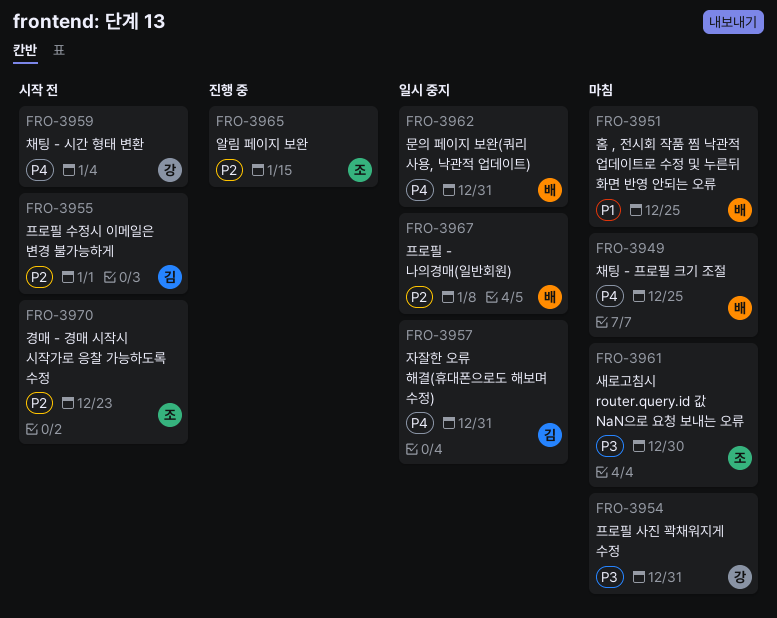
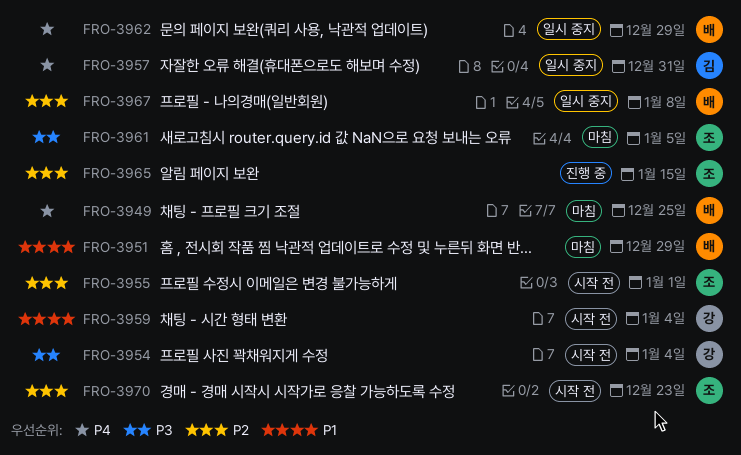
FRO-3951, due: Dec 25 -> Dec 29
FRO-3954, status: 마침 -> 시작 전
FRO-3954, due: Dec 31 -> Jan 4
FRO-3955, owner: 김 -> 조
FRO-3959, priority: P4 -> P1
FRO-3961, due: Dec 30 -> Jan 5
FRO-3962, due: Dec 31 -> Dec 29

